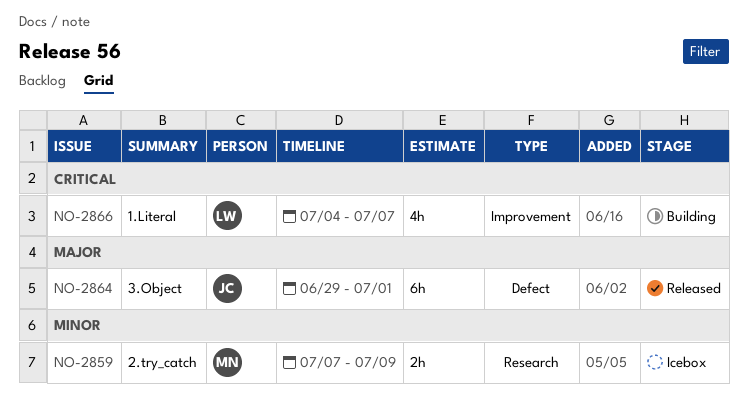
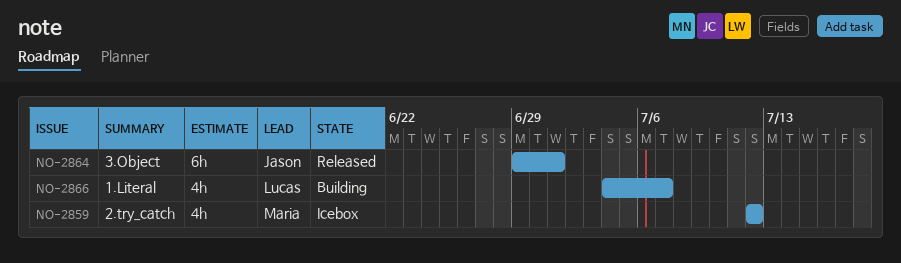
NO-2859, estimate: 2h -> 4h
NO-2859, start: Jul 7 -> Jul 12
NO-2859, due: Jul 9 -> Jul 12

